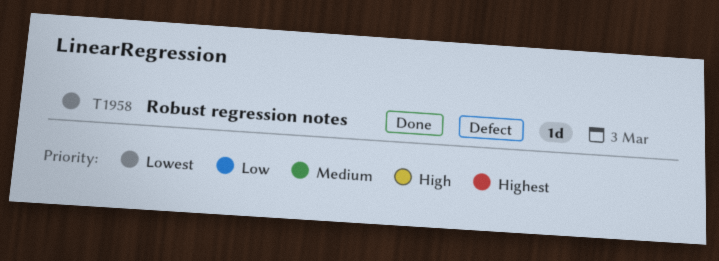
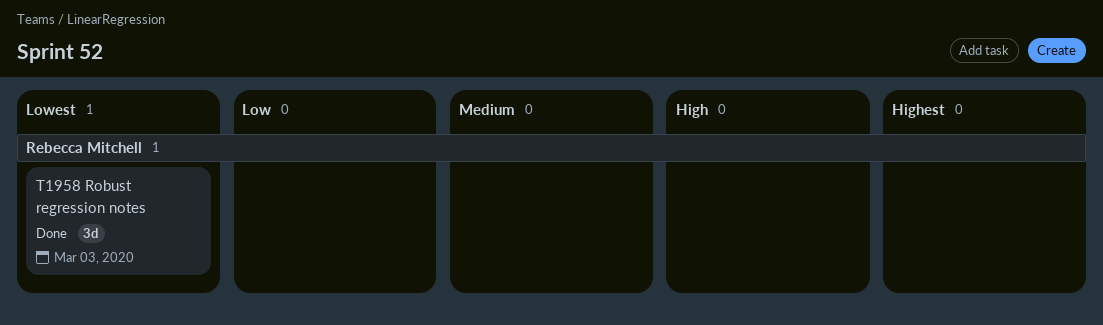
T1958, estimate: 1d -> 3d

